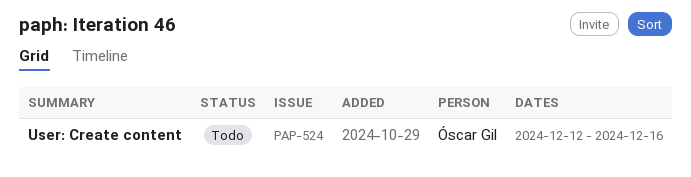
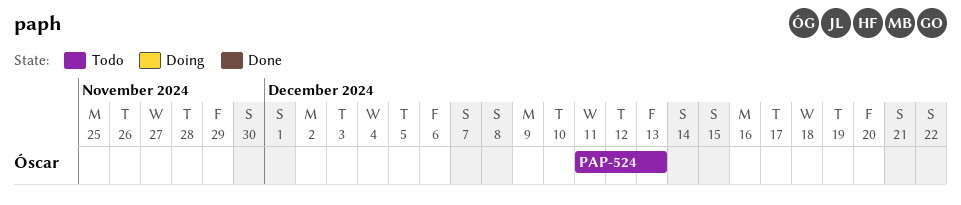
PAP-524, start: Dec 12 -> Dec 11
PAP-524, due: Dec 16 -> Dec 13

